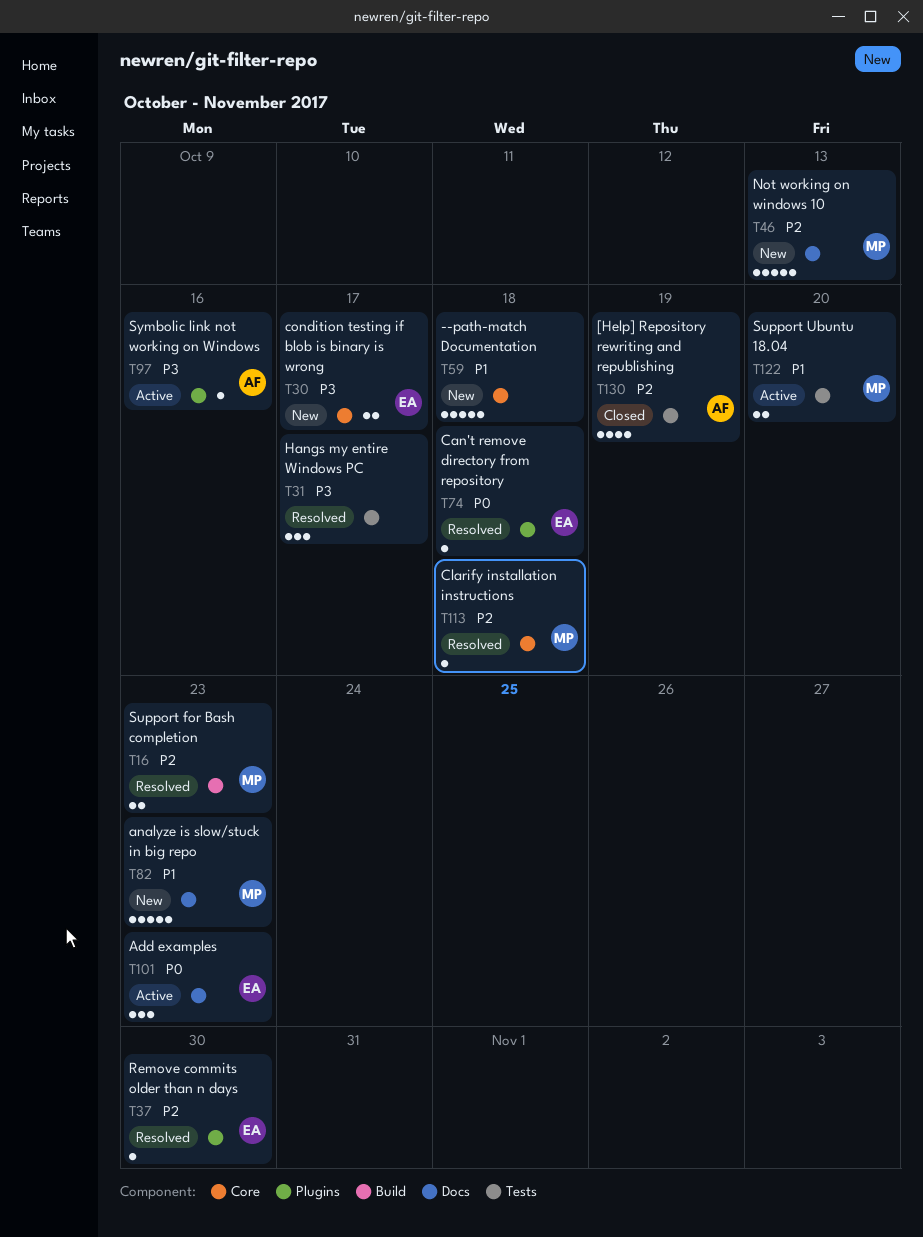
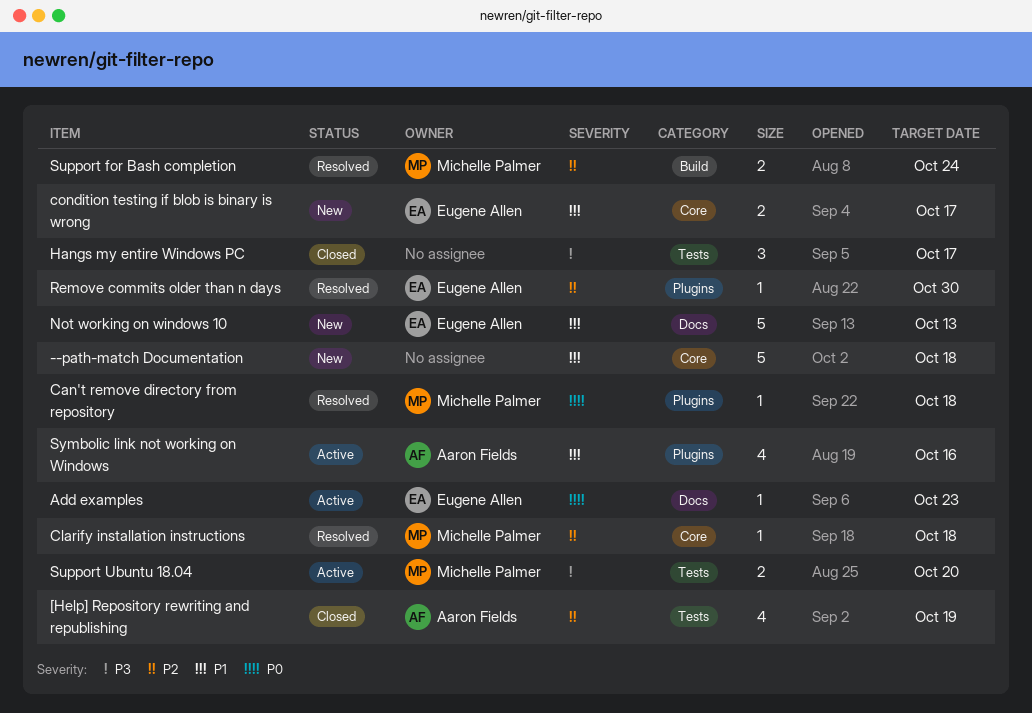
Add examples, estimate: 3 -> 1
analyze is slow/stuck in big repo: present -> none
Can't remove directory from repository, owner: Eugene Allen -> Michelle Palmer
condition testing if blob is binary is wrong, priority: P3 -> P1
Hangs my entire Windows PC, status: Resolved -> Closed
Not working on windows 10, owner: Michelle Palmer -> Eugene Allen
Not working on windows 10, priority: P2 -> P1
Support for Bash completion, due: Oct 23 -> Oct 24
Support Ubuntu 18.04, priority: P1 -> P3
Symbolic link not working on Windows, priority: P3 -> P1
Symbolic link not working on Windows, estimate: 1 -> 4

